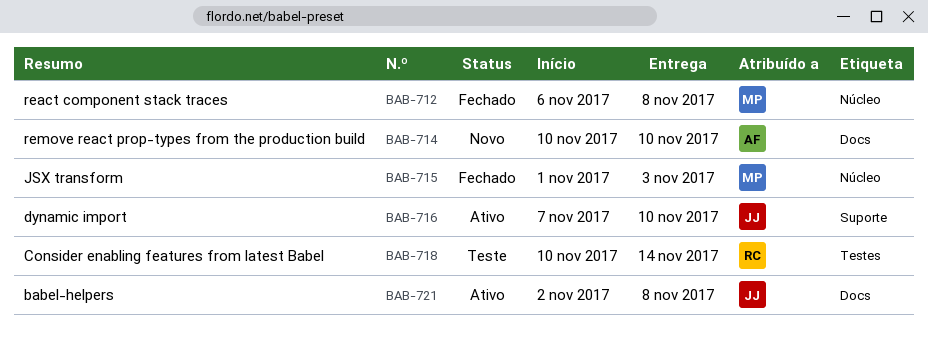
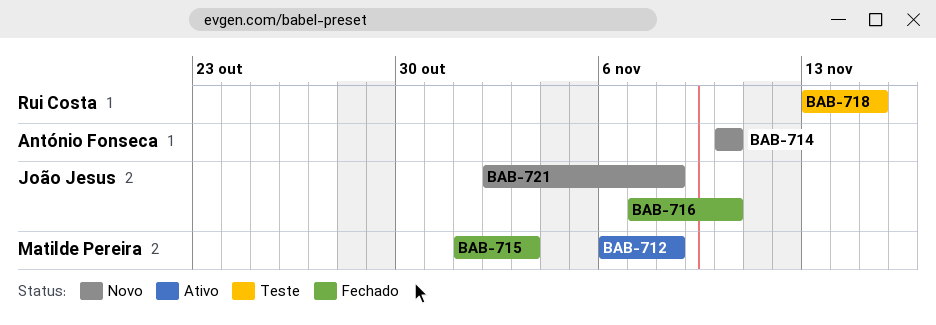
BAB-712, status: Fechado -> Ativo
BAB-716, status: Ativo -> Fechado
BAB-718, start: Nov 10 -> Nov 13
BAB-718, due: Nov 14 -> Nov 15
BAB-721, status: Ativo -> Novo

